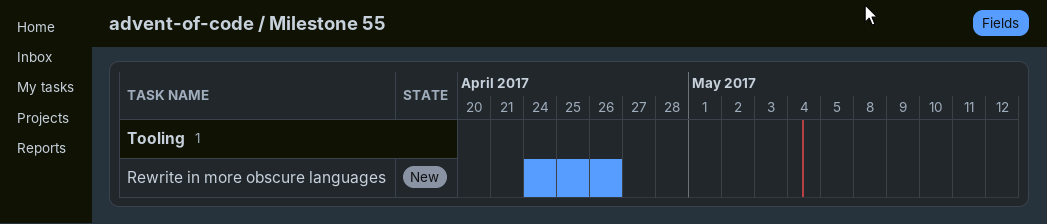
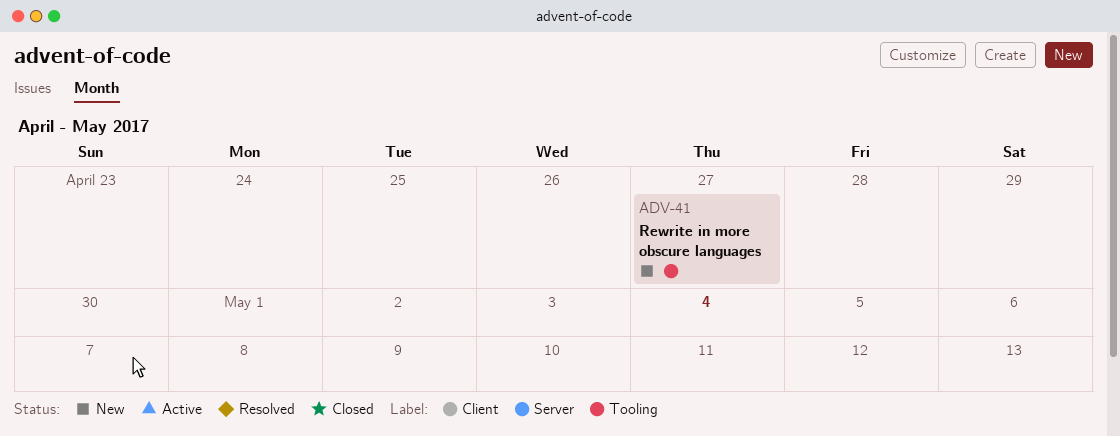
Rewrite in more obscure languages, due: Apr 26 -> Apr 27

